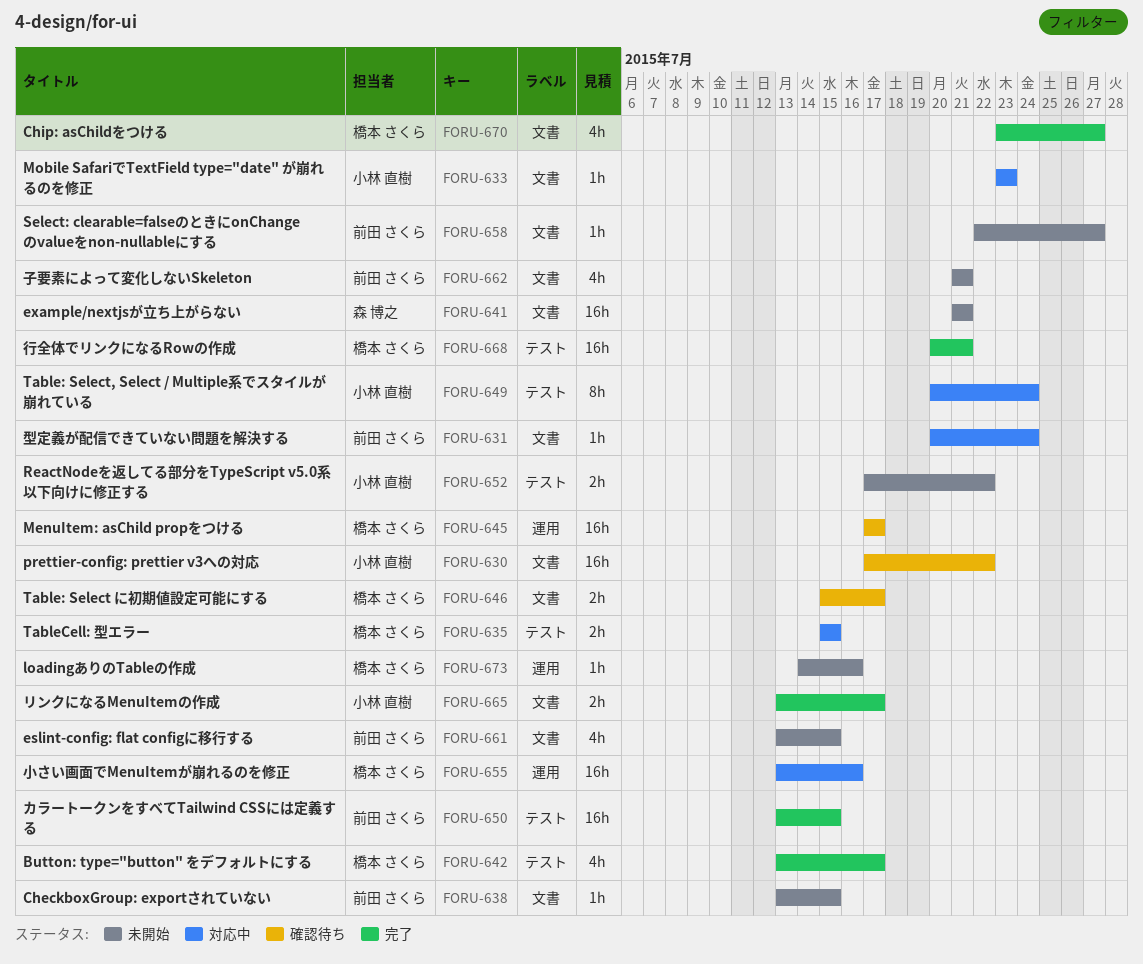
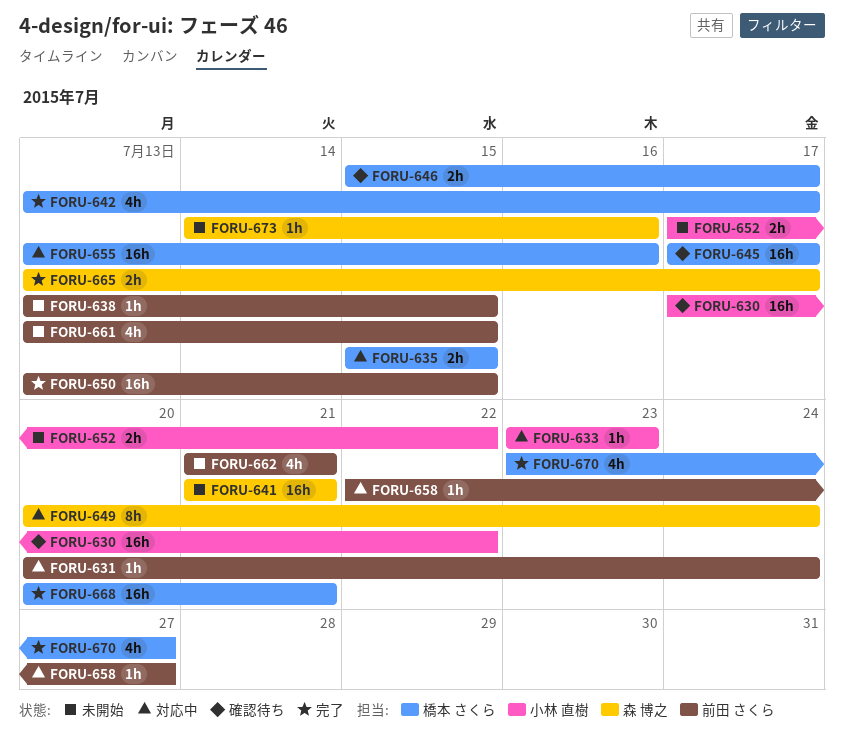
FORU-649, owner: 小林 直樹 -> 森 博之
FORU-658, status: 未開始 -> 対応中
FORU-665, owner: 小林 直樹 -> 森 博之
FORU-673, owner: 橋本 さくら -> 森 博之

